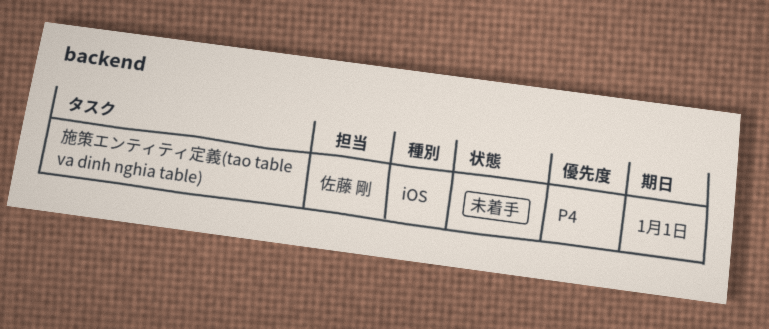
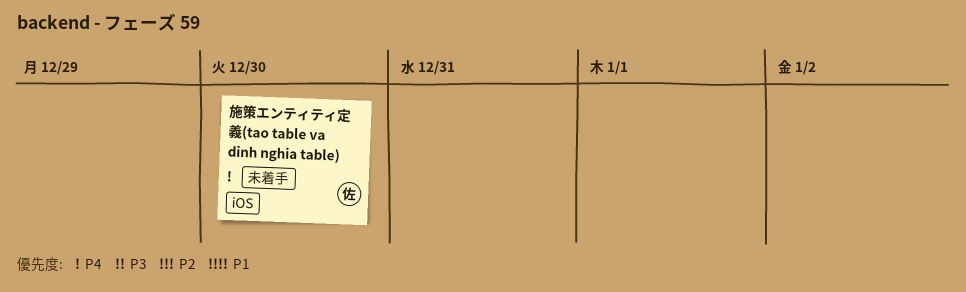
施策エンティティ定義(tao table va dinh nghia table), due: Jan 1 -> Dec 30

